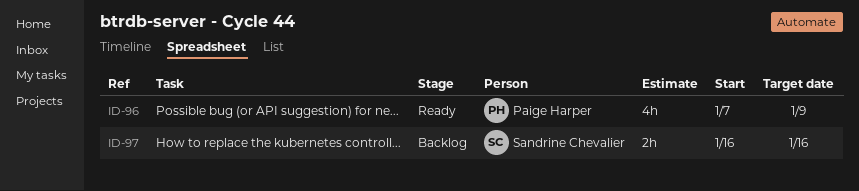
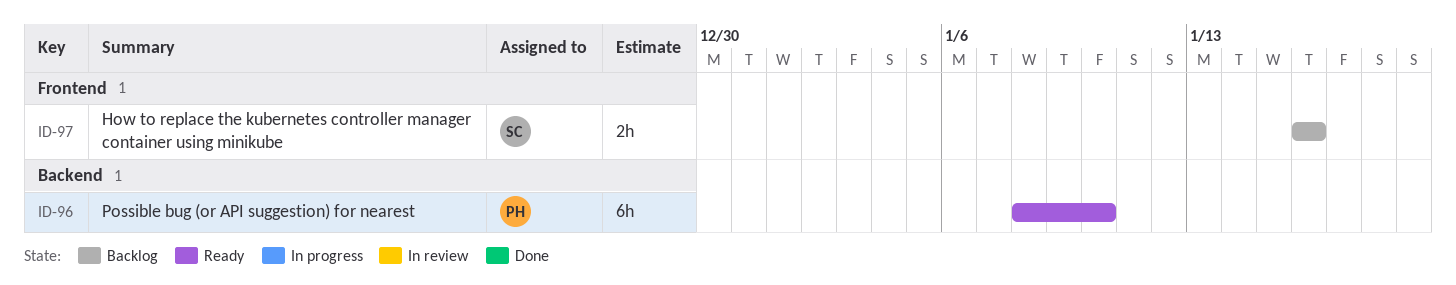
ID-96, estimate: 4h -> 6h
ID-96, start: Jan 7 -> Jan 8
ID-96, due: Jan 9 -> Jan 10

